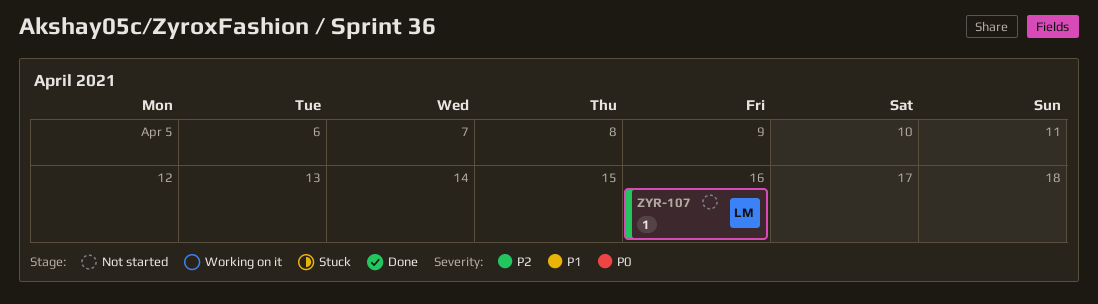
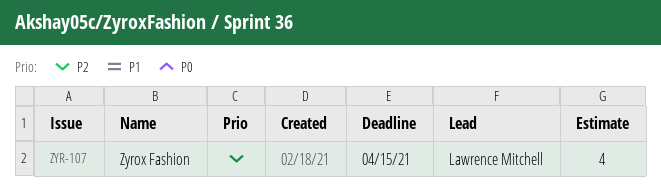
ZYR-107, estimate: 1 -> 4
ZYR-107, due: Apr 16 -> Apr 15

